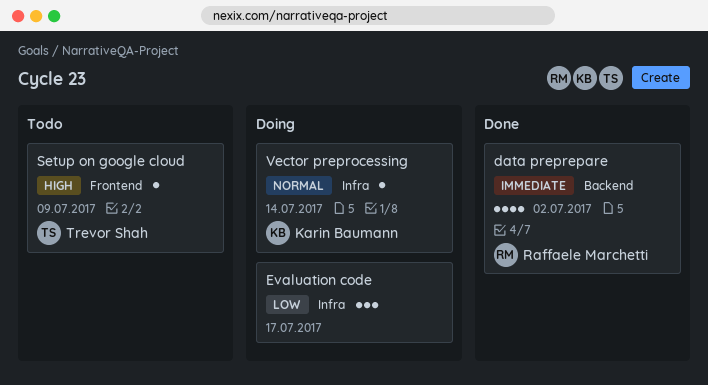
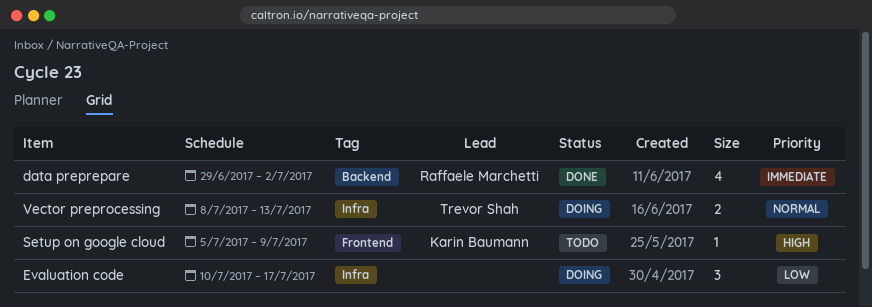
Setup on google cloud, owner: Trevor Shah -> Karin Baumann
Vector preprocessing, owner: Karin Baumann -> Trevor Shah
Vector preprocessing, estimate: 1 -> 2
Vector preprocessing, due: Jul 14 -> Jul 13

